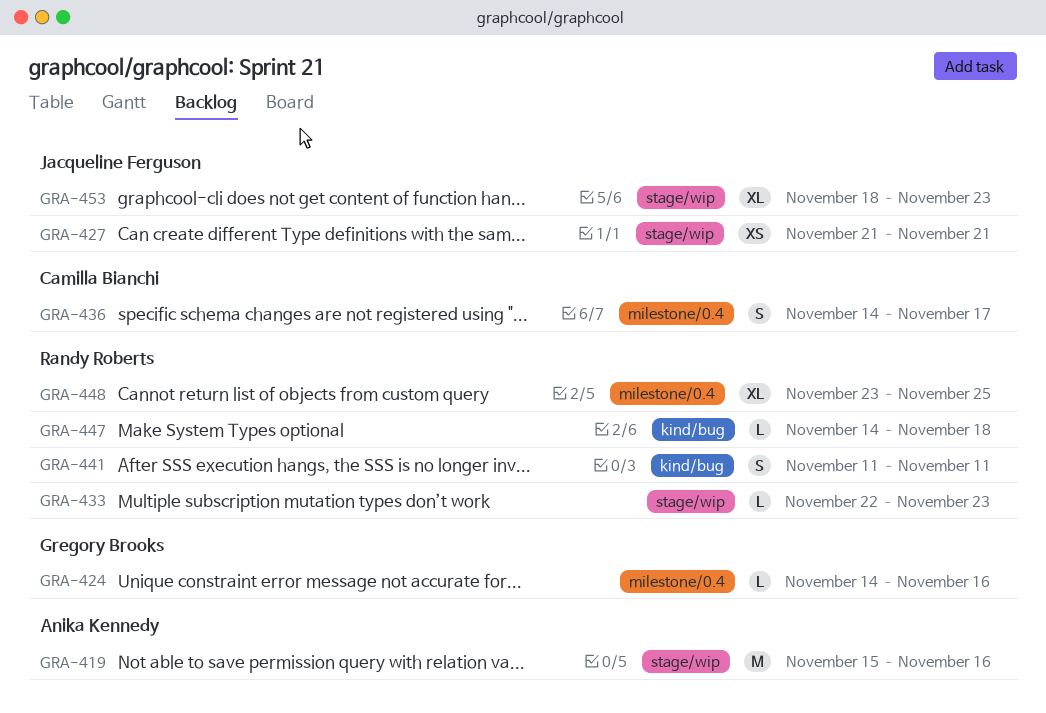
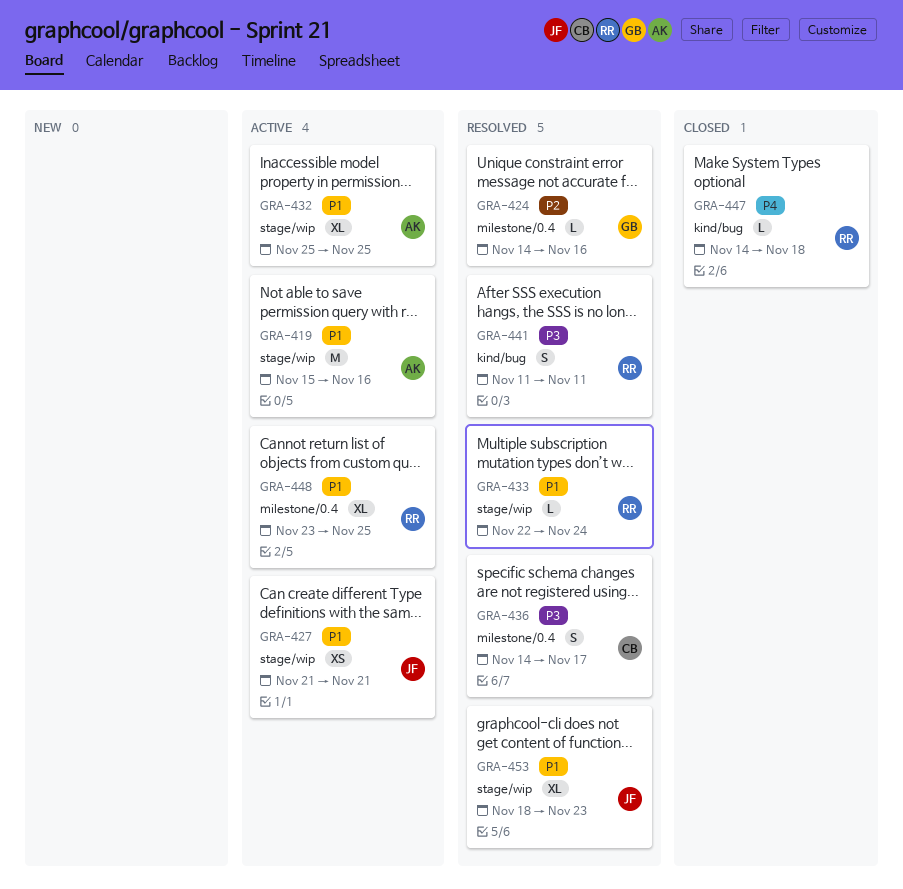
GRA-432: none -> present
GRA-433, due: Nov 23 -> Nov 24

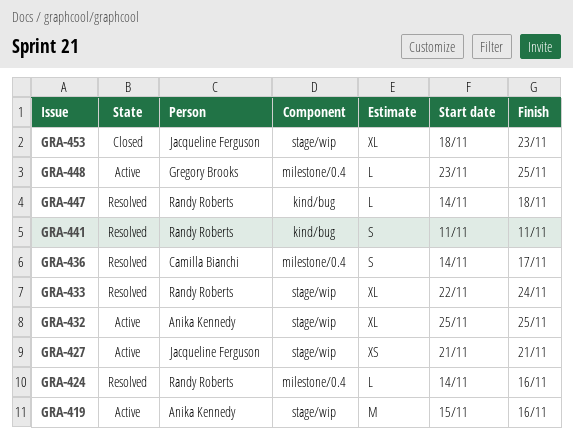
GRA-424, owner: Gregory Brooks -> Randy Roberts
GRA-433, estimate: L -> XL
GRA-447, status: Closed -> Resolved
GRA-448, owner: Randy Roberts -> Gregory Brooks
GRA-448, estimate: XL -> L
GRA-453, status: Resolved -> Closed

